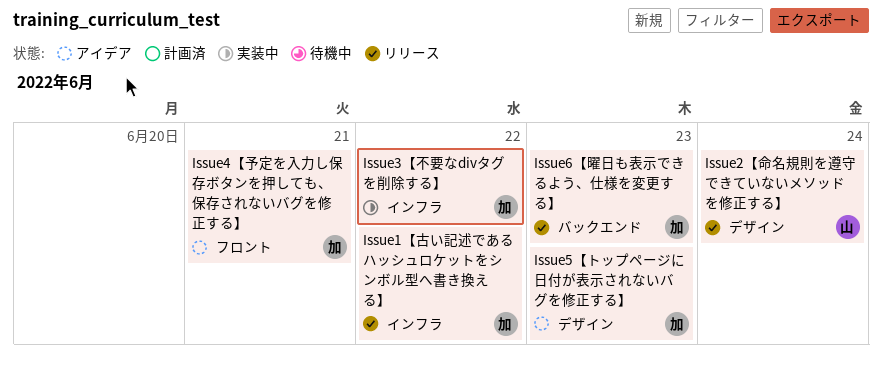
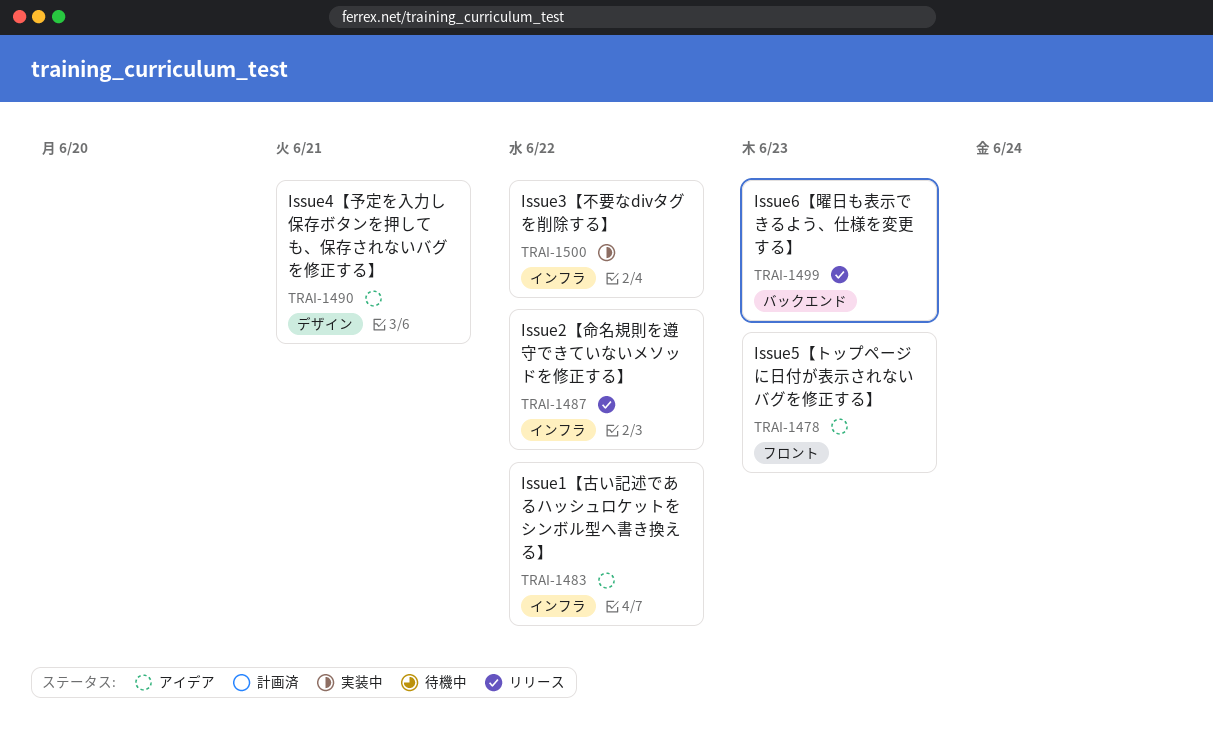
Issue1【古い記述であるハッシュロケットをシンボル型へ書き換える】, status: リリース -> アイデア
Issue2【命名規則を遵守できていないメソッドを修正する】, label: デザイン -> インフラ
Issue2【命名規則を遵守できていないメソッドを修正する】, due: Jun 24 -> Jun 22
Issue4【予定を入力し保存ボタンを押しても、保存されないバグを修正する】, label: フロント -> デザイン
Issue5【トップページに日付が表示されないバグを修正する】, label: デザイン -> フロント

